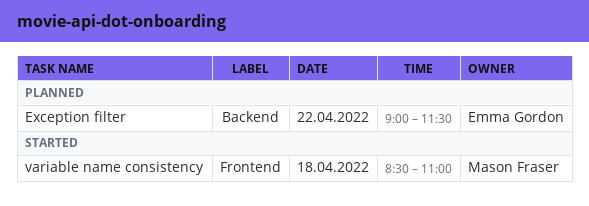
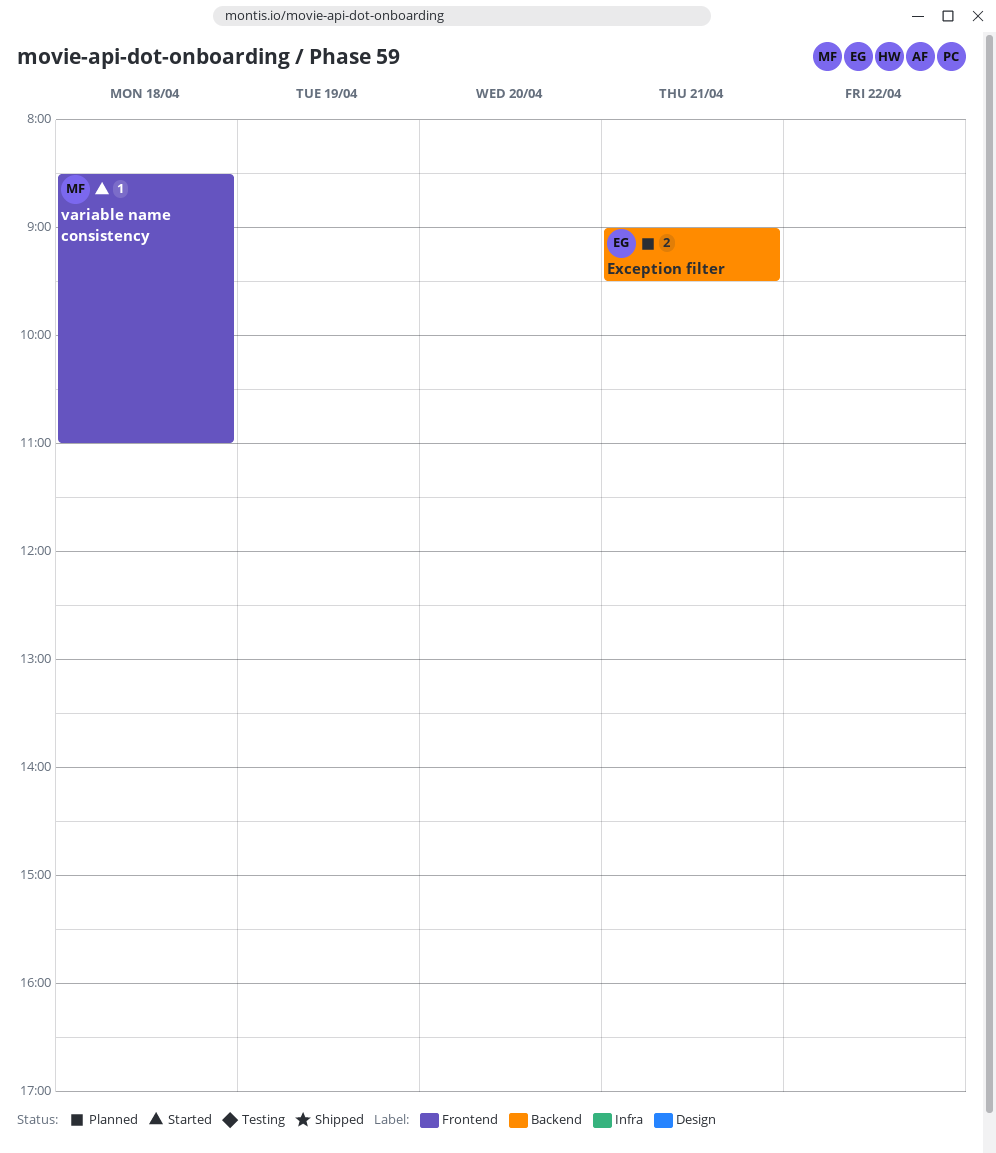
Exception filter, day: Apr 22 -> Apr 21
Exception filter, ends: 11:30 -> 09:30

